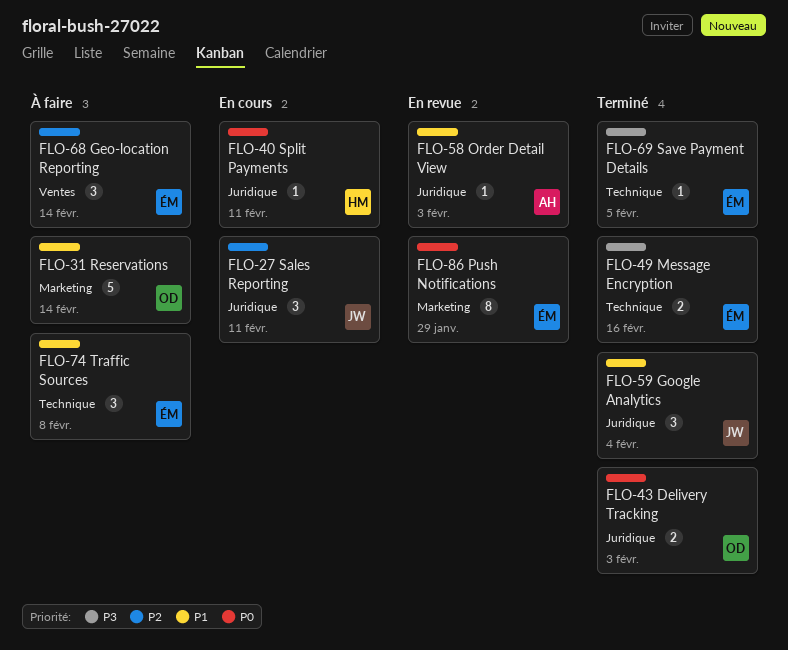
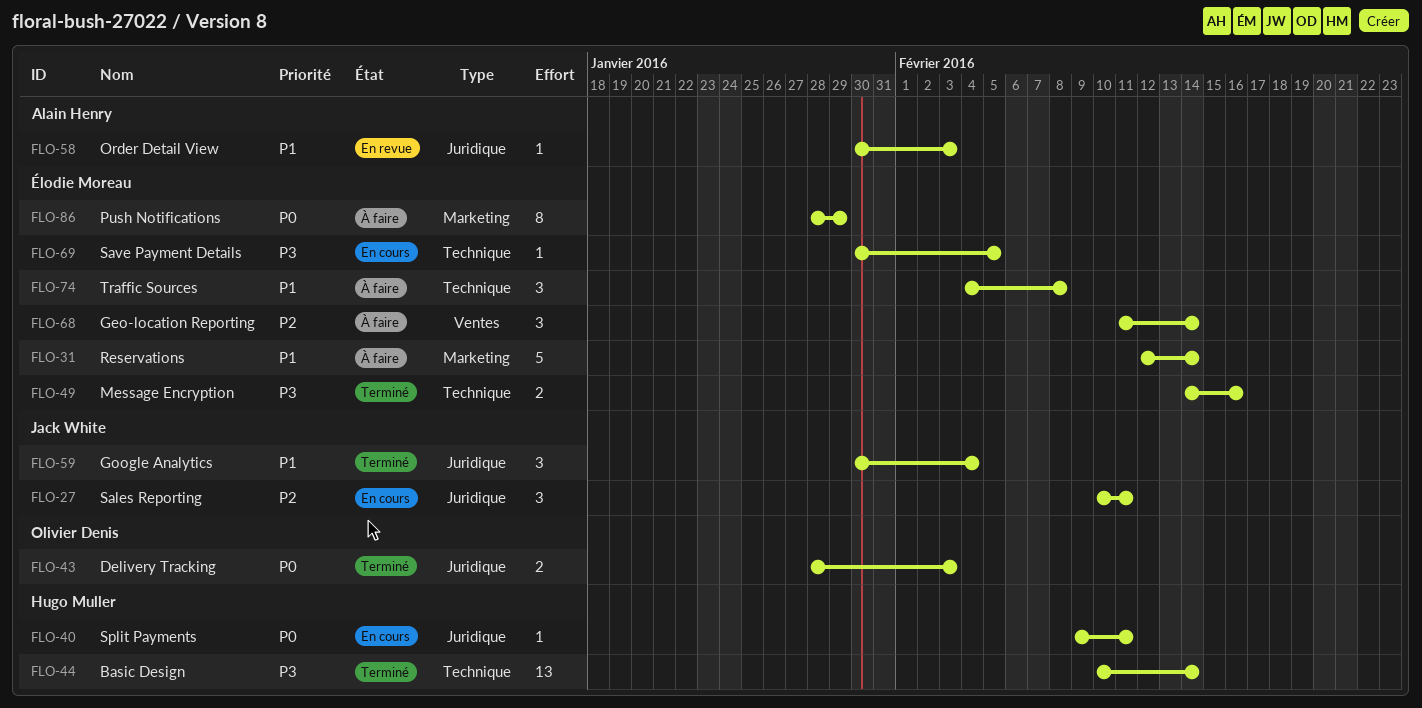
FLO-31, owner: Olivier Denis -> Élodie Moreau
FLO-44: none -> present
FLO-69, status: Terminé -> En cours
FLO-86, status: En revue -> À faire

